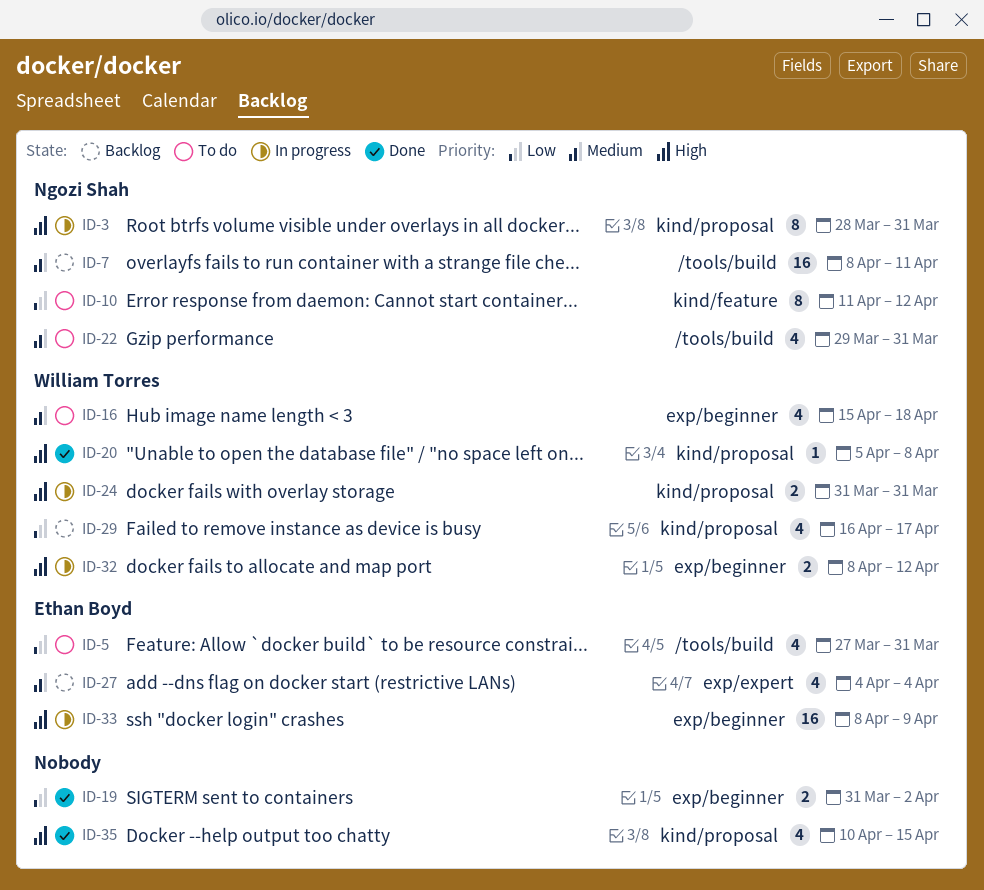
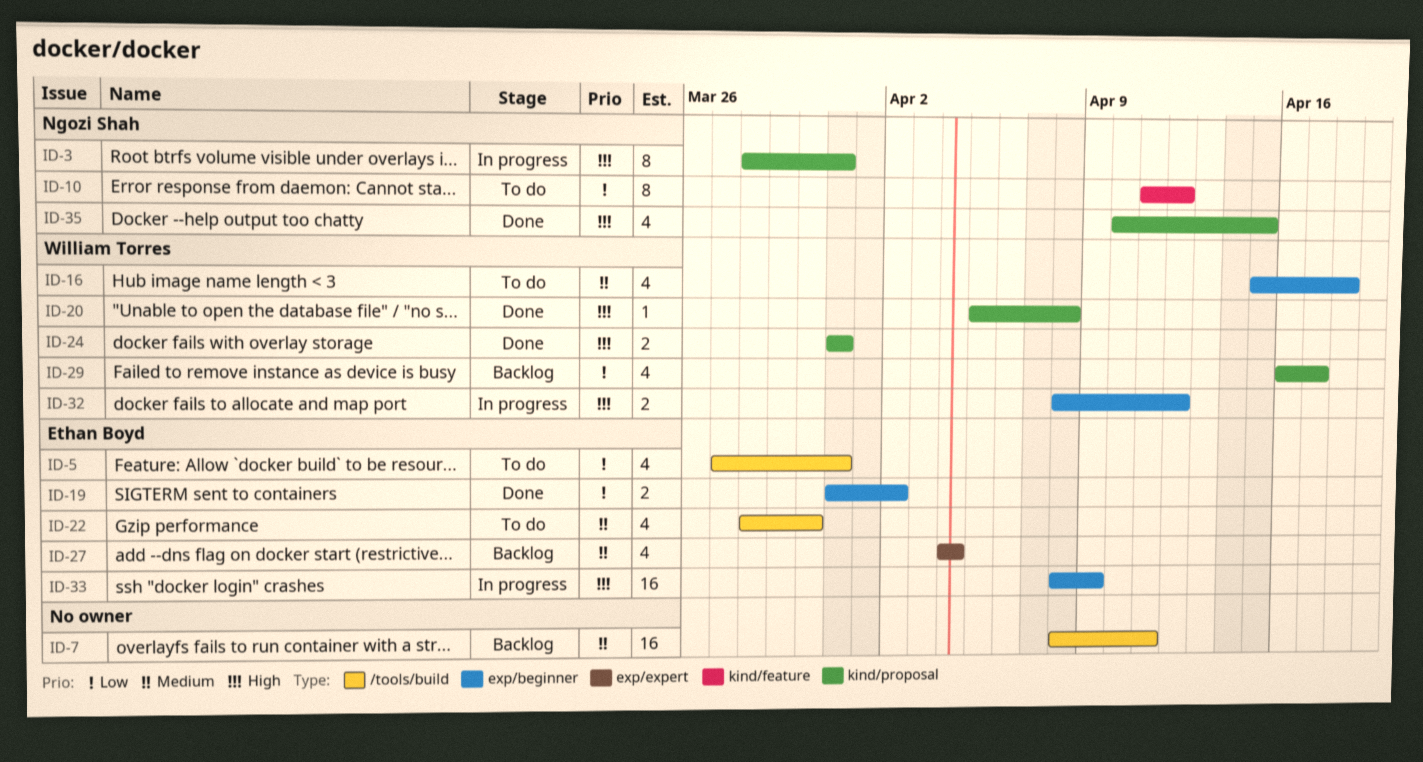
ID-7, owner: Ngozi Shah -> none
ID-19, owner: none -> Ethan Boyd
ID-22, owner: Ngozi Shah -> Ethan Boyd
ID-22, start: Mar 29 -> Mar 28
ID-22, due: Mar 31 -> Mar 30
ID-24, status: In progress -> Done
ID-35, owner: none -> Ngozi Shah

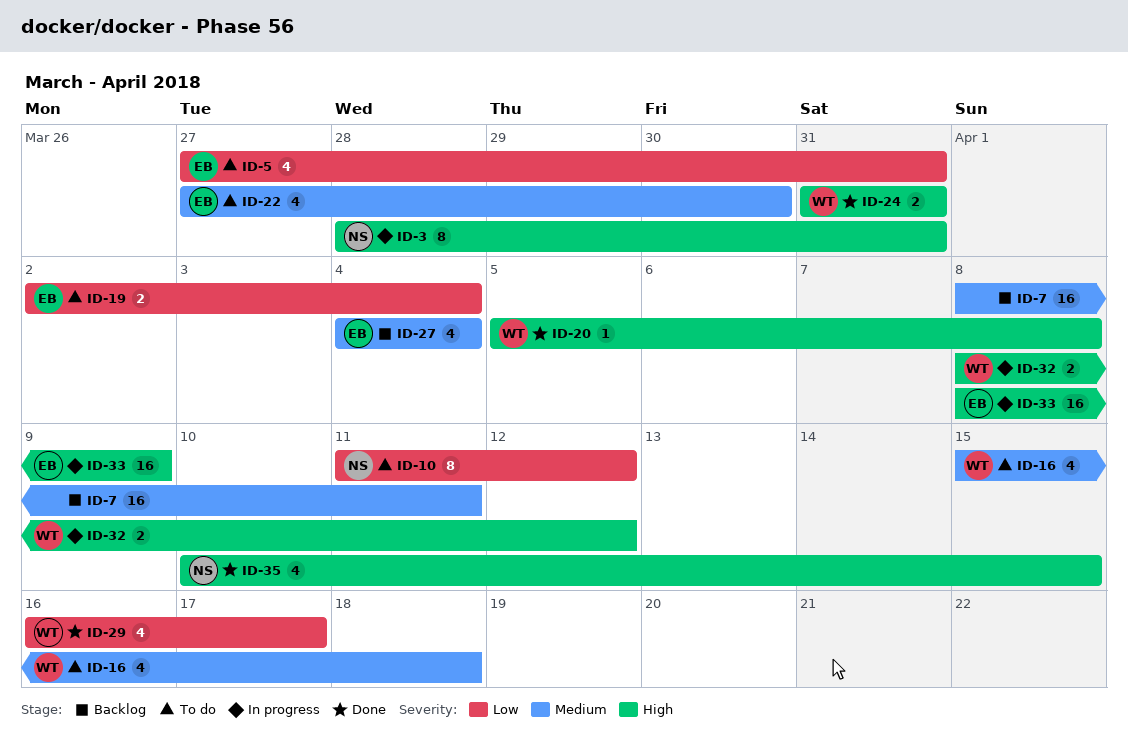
ID-19, status: Done -> To do
ID-19, start: Mar 31 -> Apr 2
ID-19, due: Apr 2 -> Apr 4
ID-22, start: Mar 28 -> Mar 27
ID-29, status: Backlog -> Done

